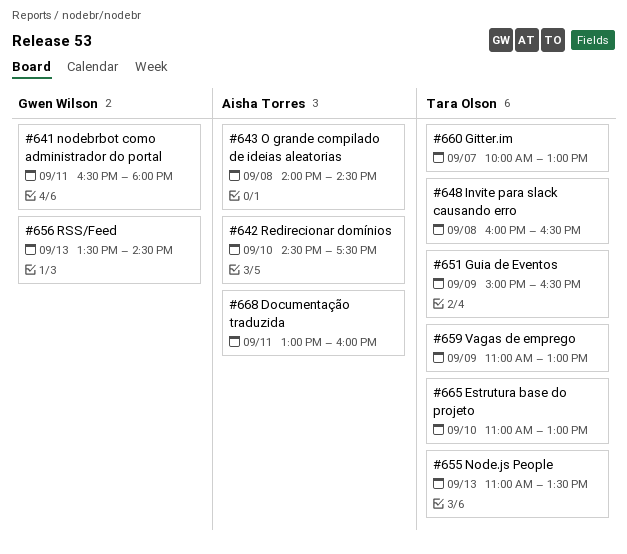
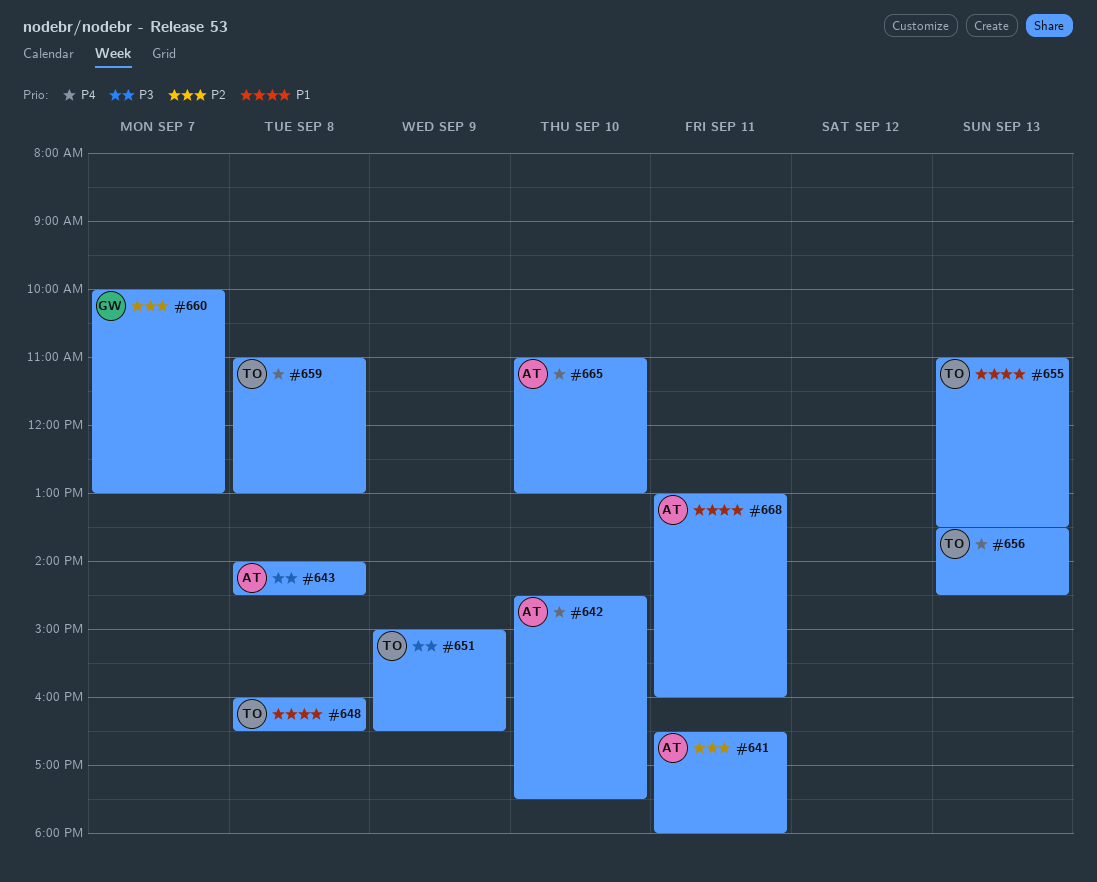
#641, owner: Gwen Wilson -> Aisha Torres
#656, owner: Gwen Wilson -> Tara Olson
#659, day: Sep 9 -> Sep 8
#660, owner: Tara Olson -> Gwen Wilson
#665, owner: Tara Olson -> Aisha Torres

